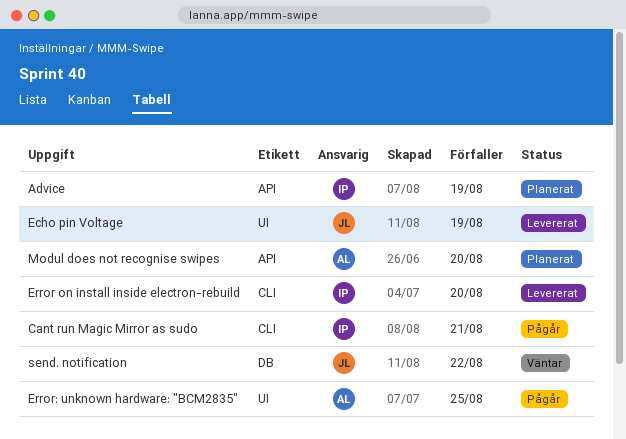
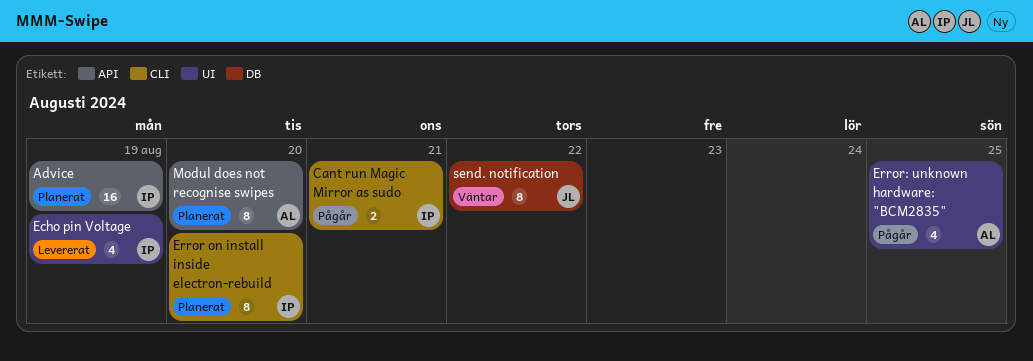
Echo pin Voltage, owner: JL -> IP
Error on install inside electron-rebuild, status: Levererat -> Planerat

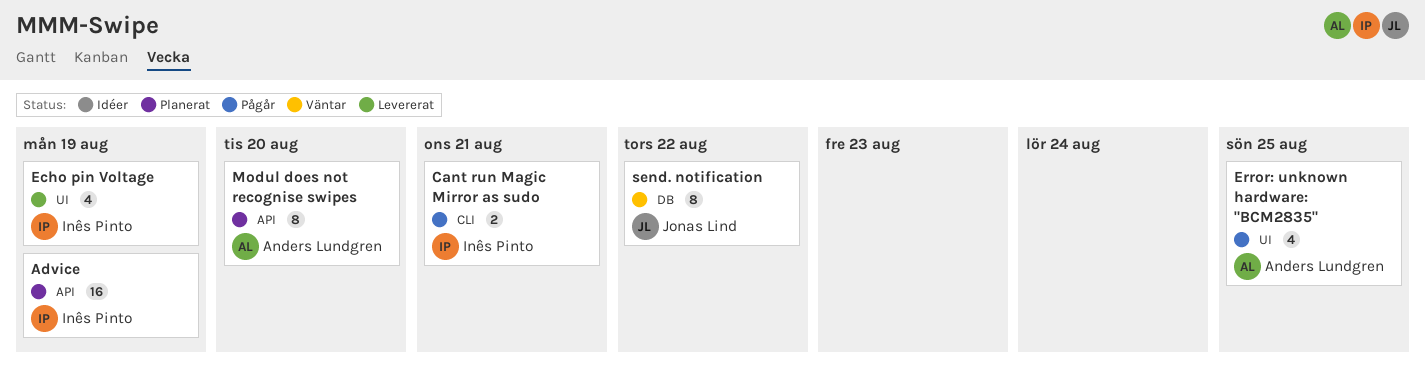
Error on install inside electron-rebuild: present -> none

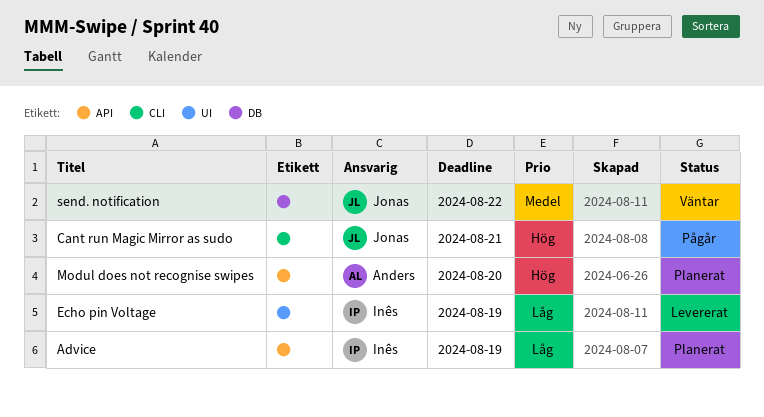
Cant run Magic Mirror as sudo, owner: Inês Pinto -> Jonas Lind
Error: unknown hardware: "BCM2835": present -> none

